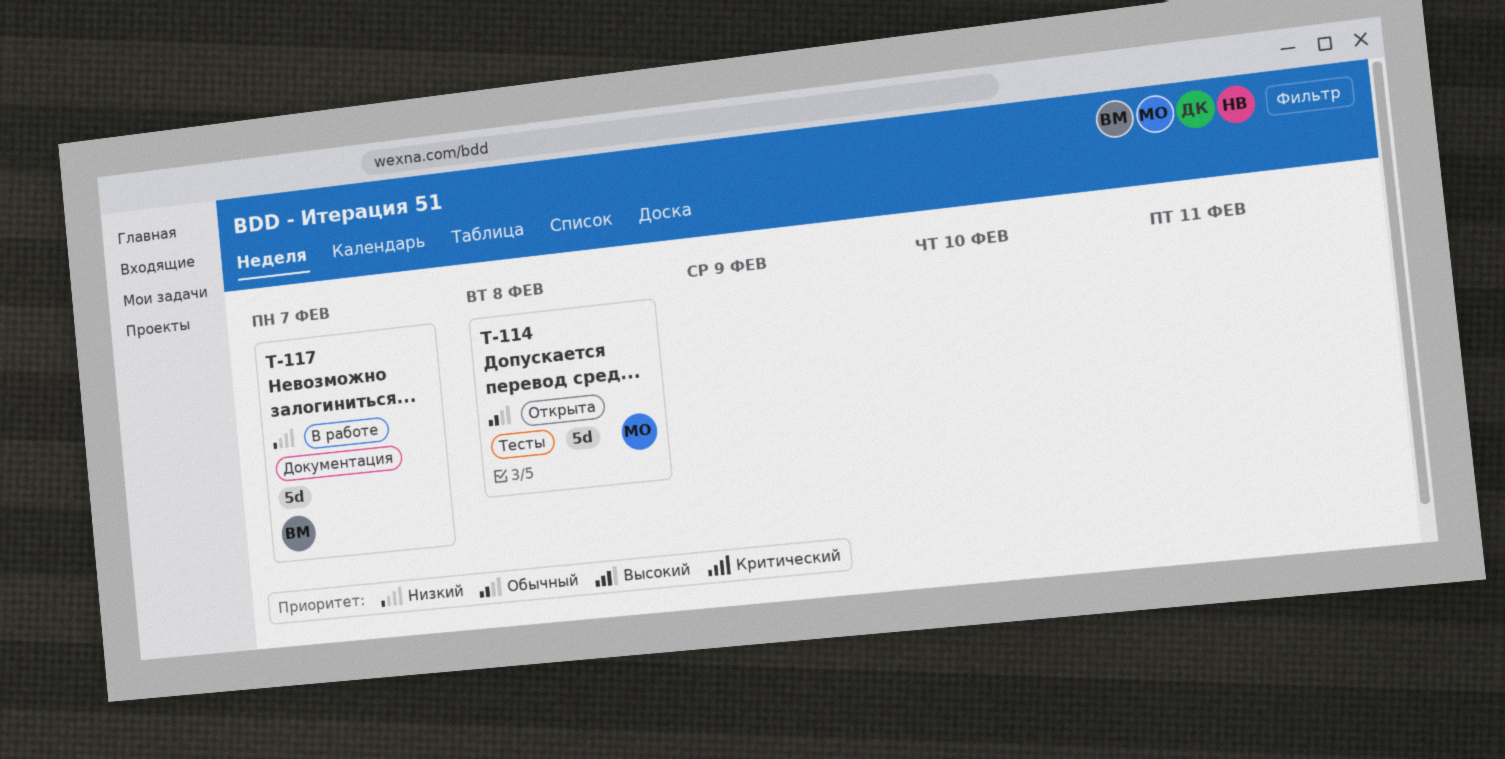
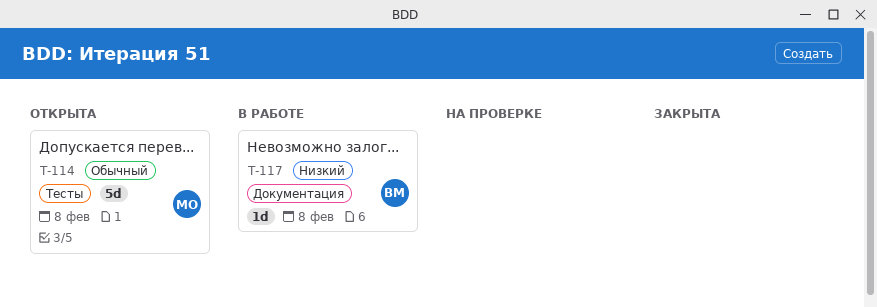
T-117, estimate: 5d -> 1d
T-117, due: Feb 7 -> Feb 8

